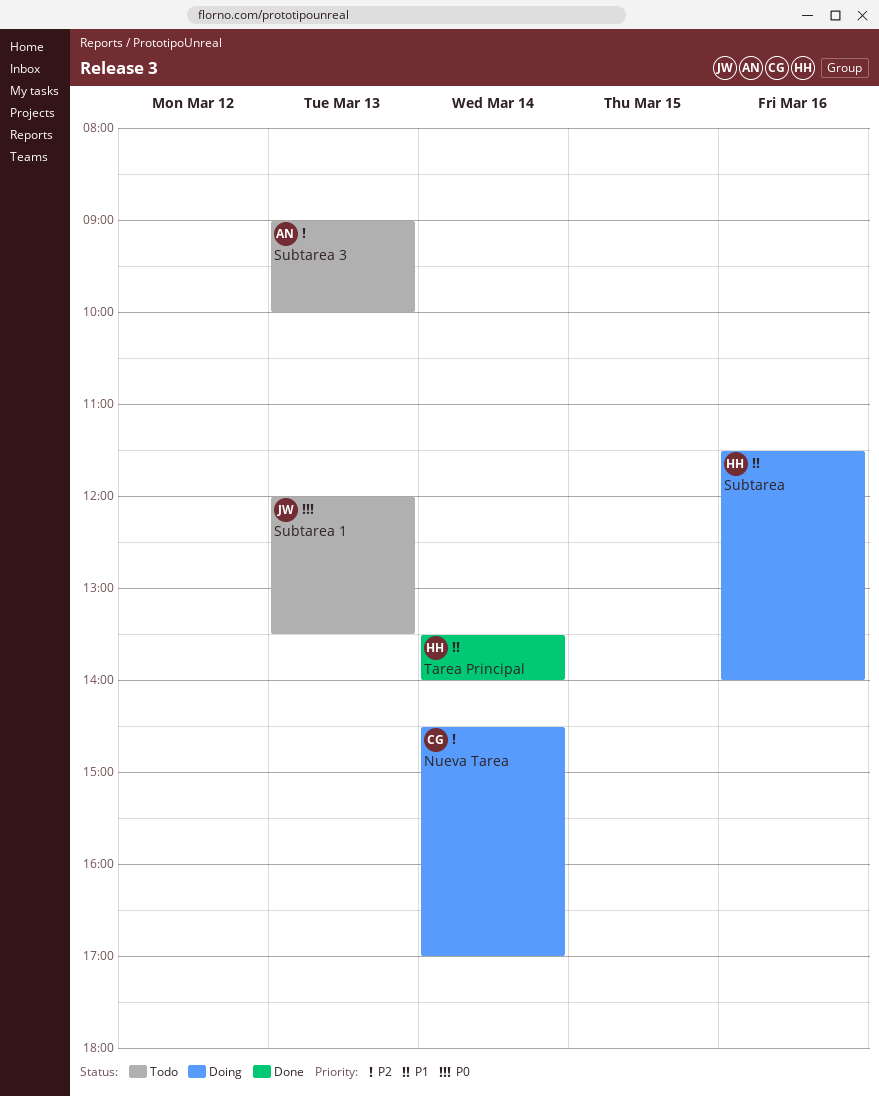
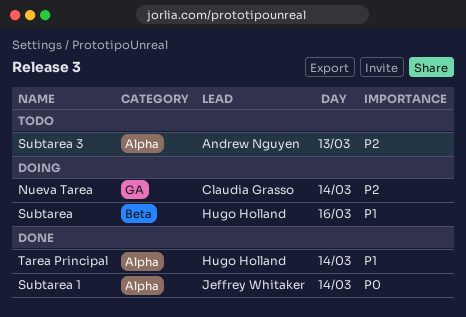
Subtarea 1, status: Todo -> Done
Subtarea 1, day: Mar 13 -> Mar 14

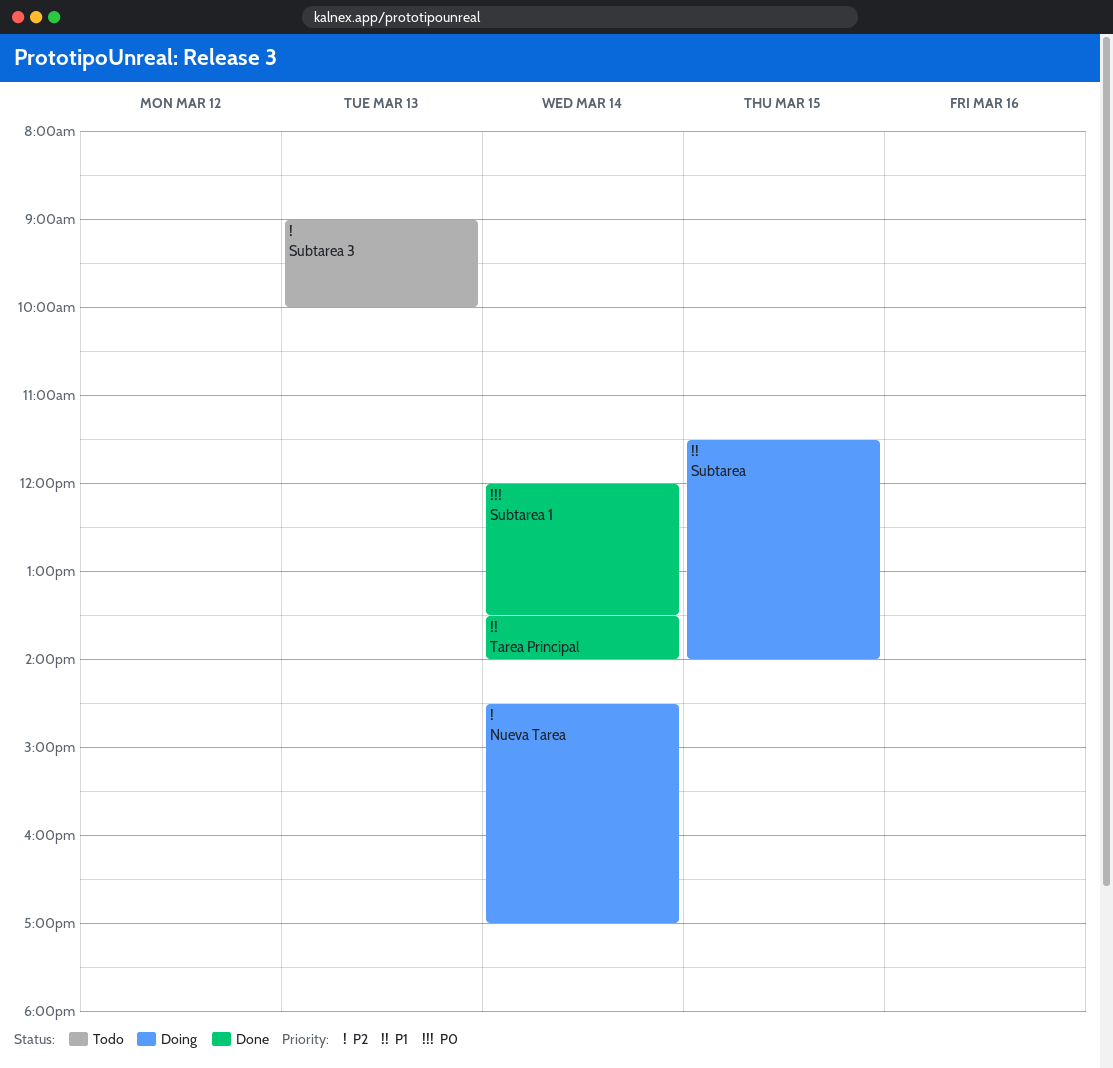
Subtarea, day: Mar 16 -> Mar 15

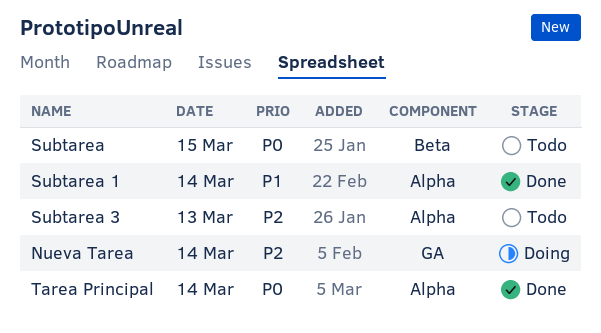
Subtarea, status: Doing -> Todo
Subtarea, priority: P1 -> P0
Subtarea 1, priority: P0 -> P1
Tarea Principal, priority: P1 -> P0

